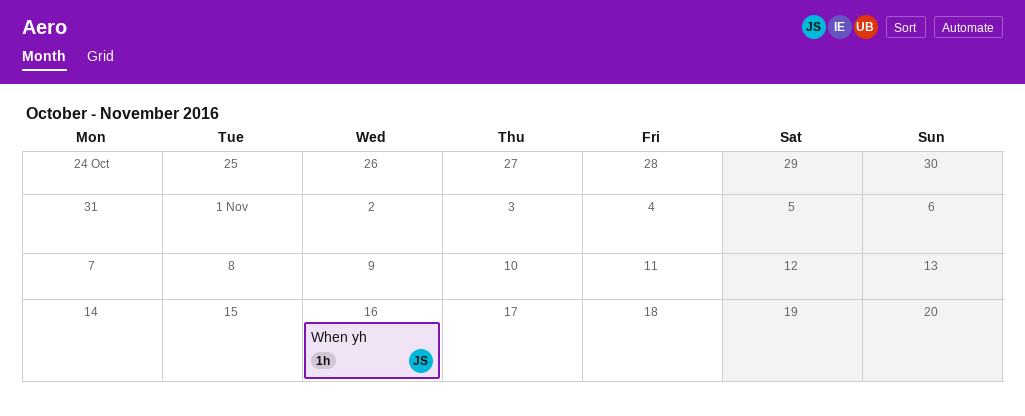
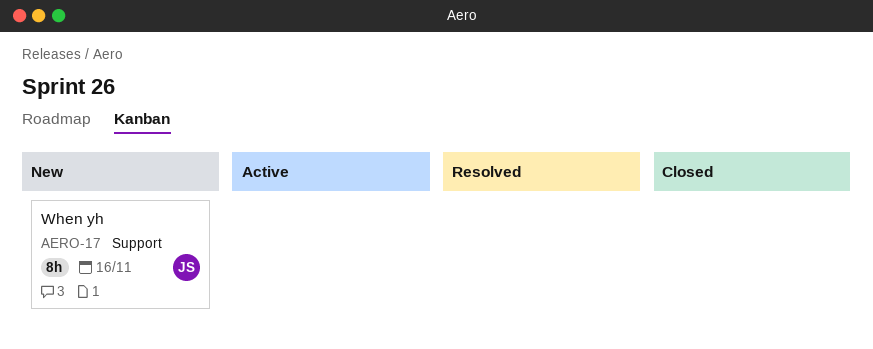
When yh, estimate: 1h -> 8h

